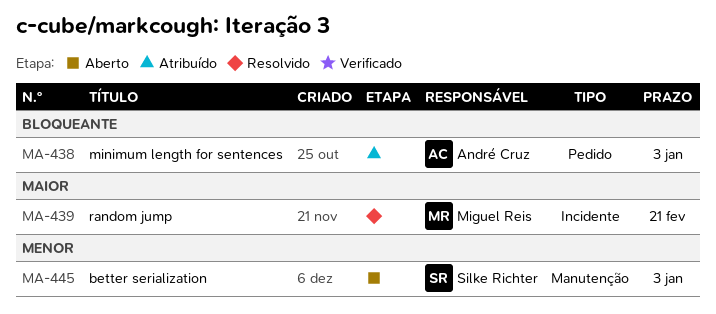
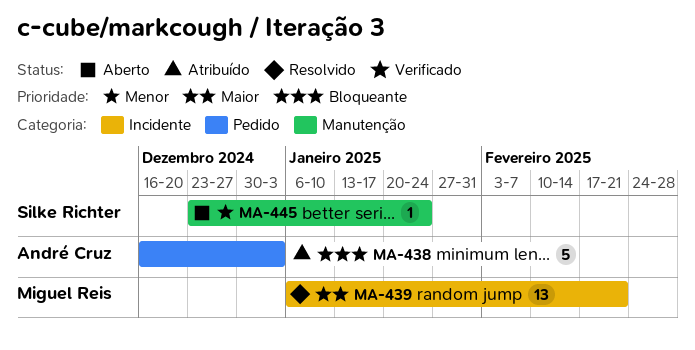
MA-445, due: Jan 3 -> Jan 24

